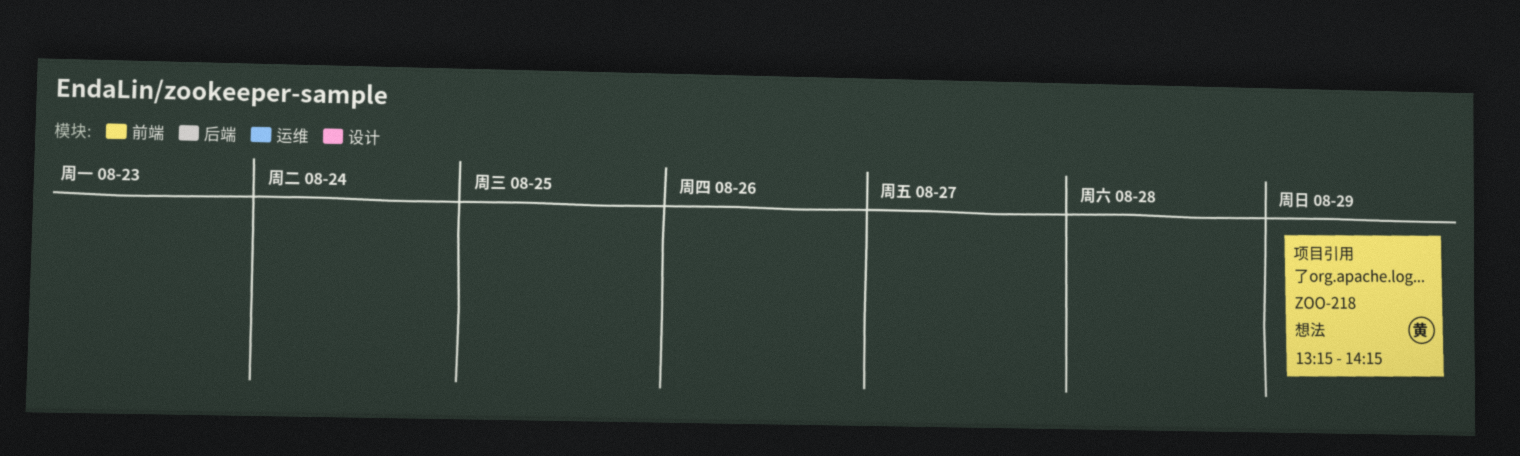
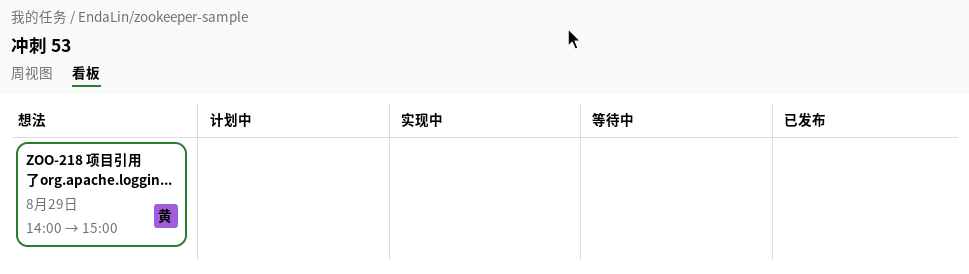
ZOO-218, begins: 13:15 -> 14:00
ZOO-218, ends: 14:15 -> 15:00

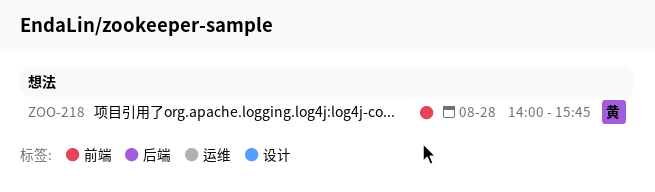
ZOO-218, day: Aug 29 -> Aug 28
ZOO-218, ends: 15:00 -> 15:45

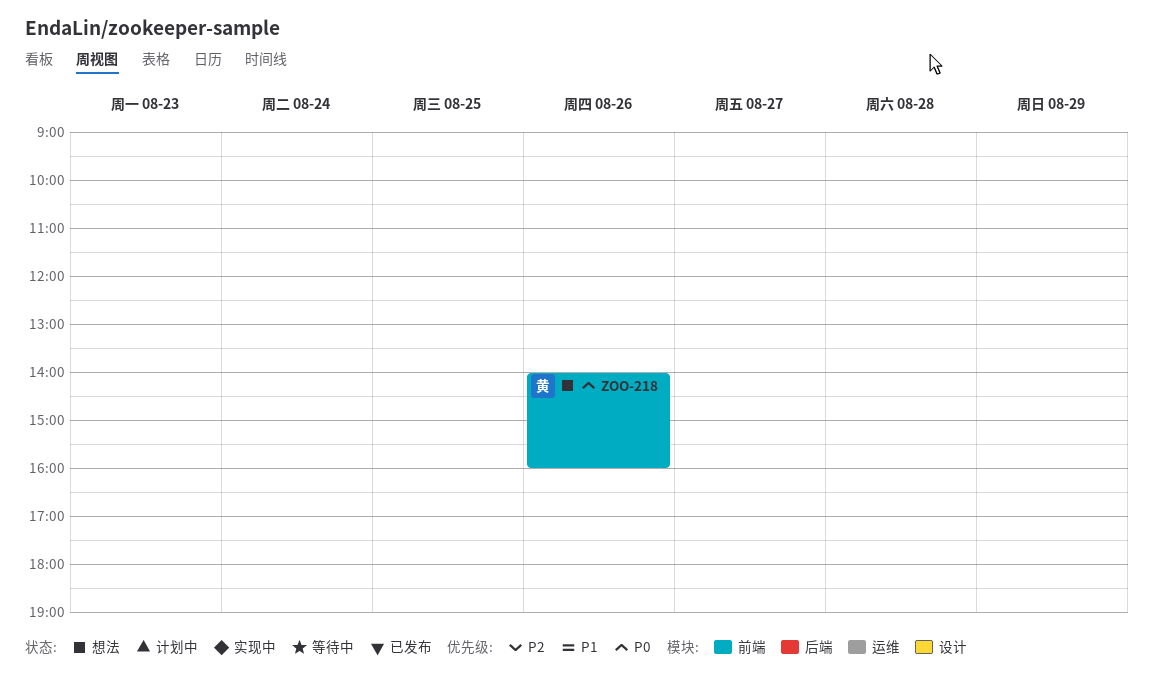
ZOO-218, day: Aug 28 -> Aug 26
ZOO-218, ends: 15:45 -> 16:00

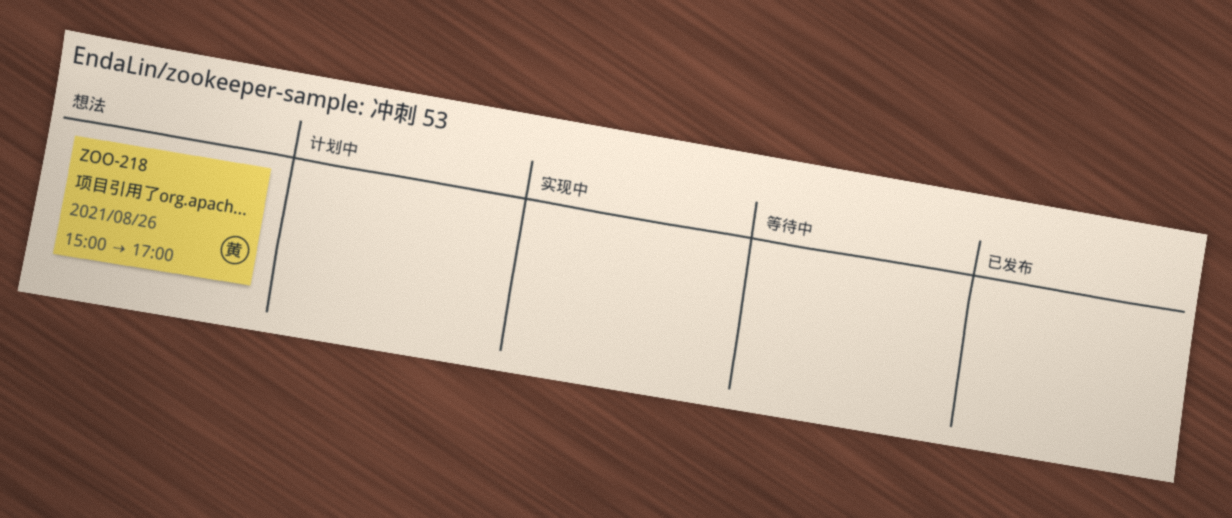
ZOO-218, begins: 14:00 -> 15:00
ZOO-218, ends: 16:00 -> 17:00

